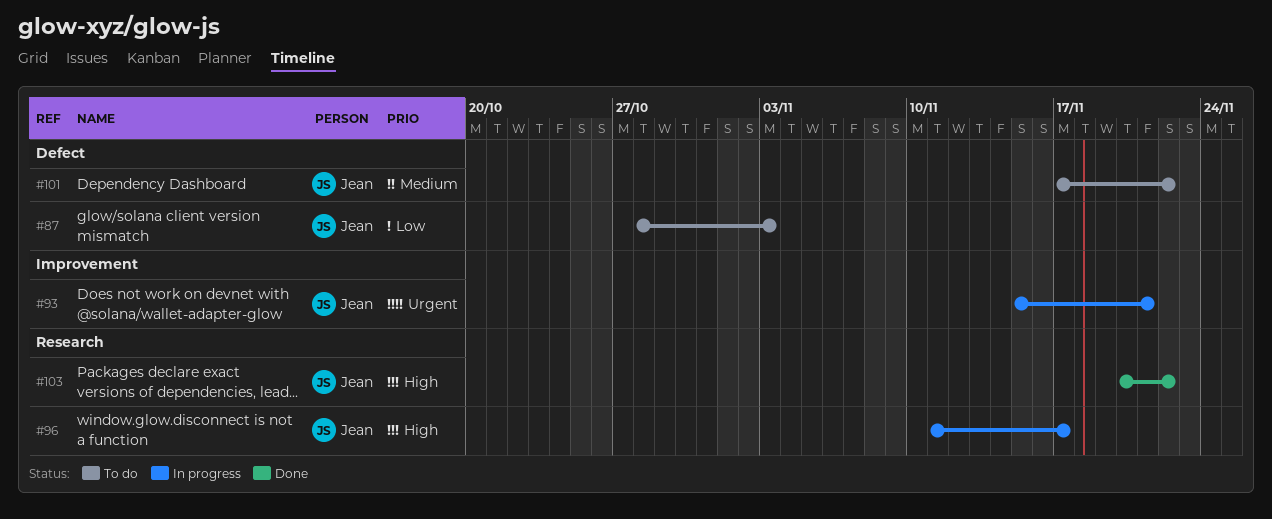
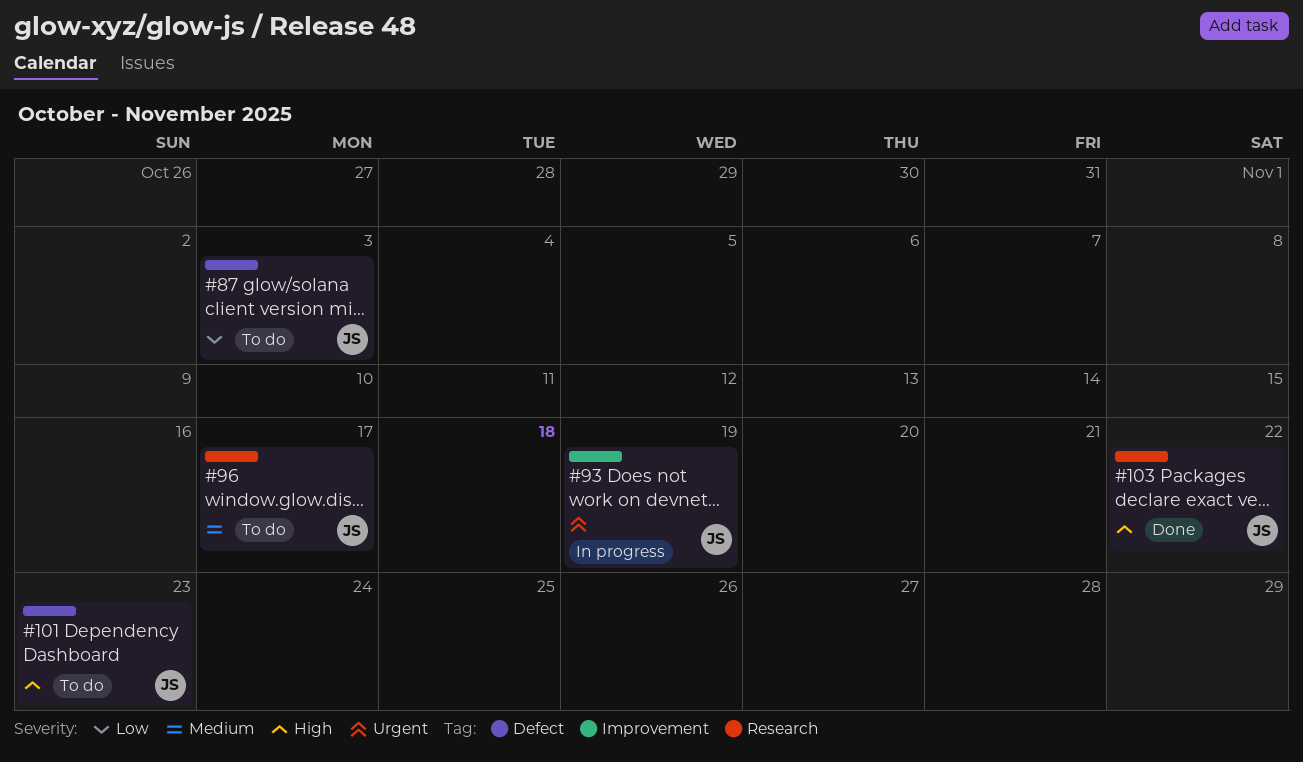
#93, due: Nov 21 -> Nov 19
#96, status: In progress -> To do
#96, priority: High -> Medium
#101, priority: Medium -> High
#101, due: Nov 22 -> Nov 23

